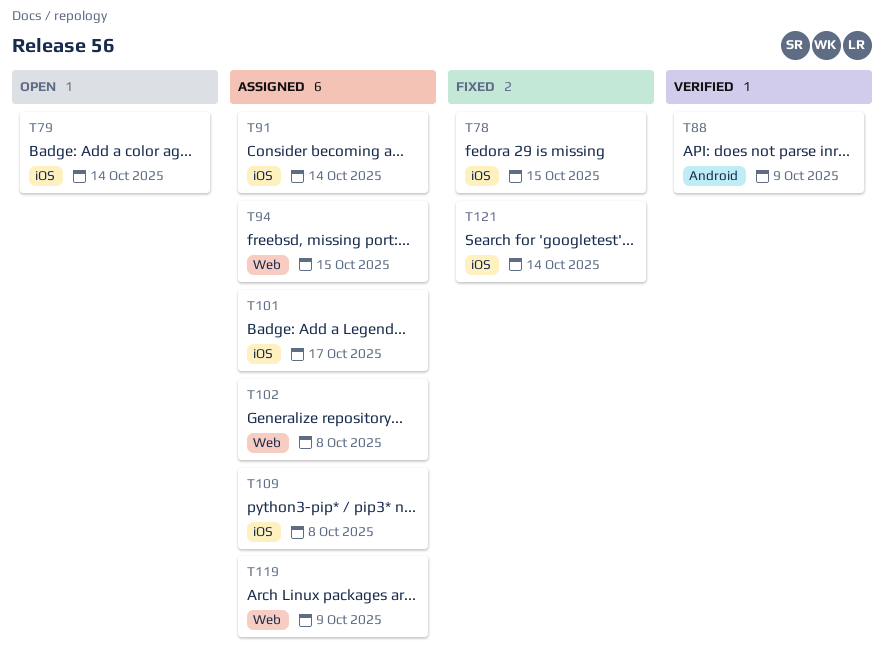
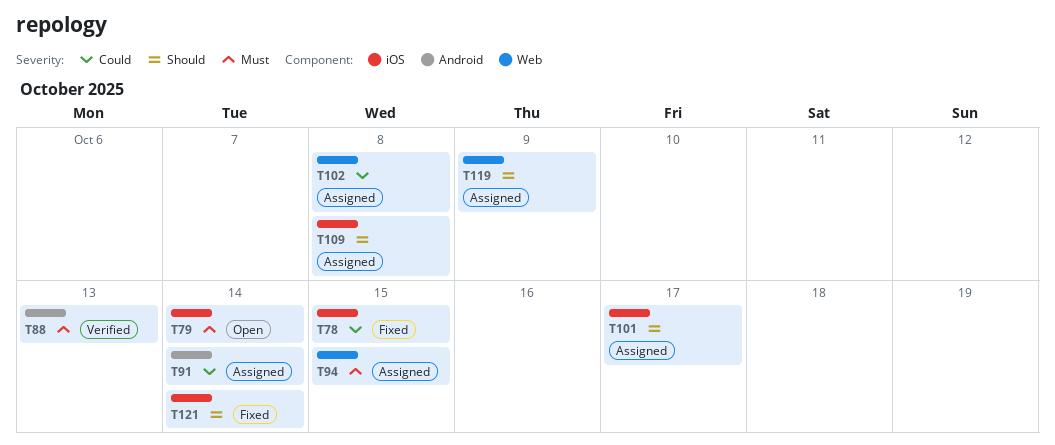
T88, due: Oct 9 -> Oct 13
T91, label: iOS -> Android

